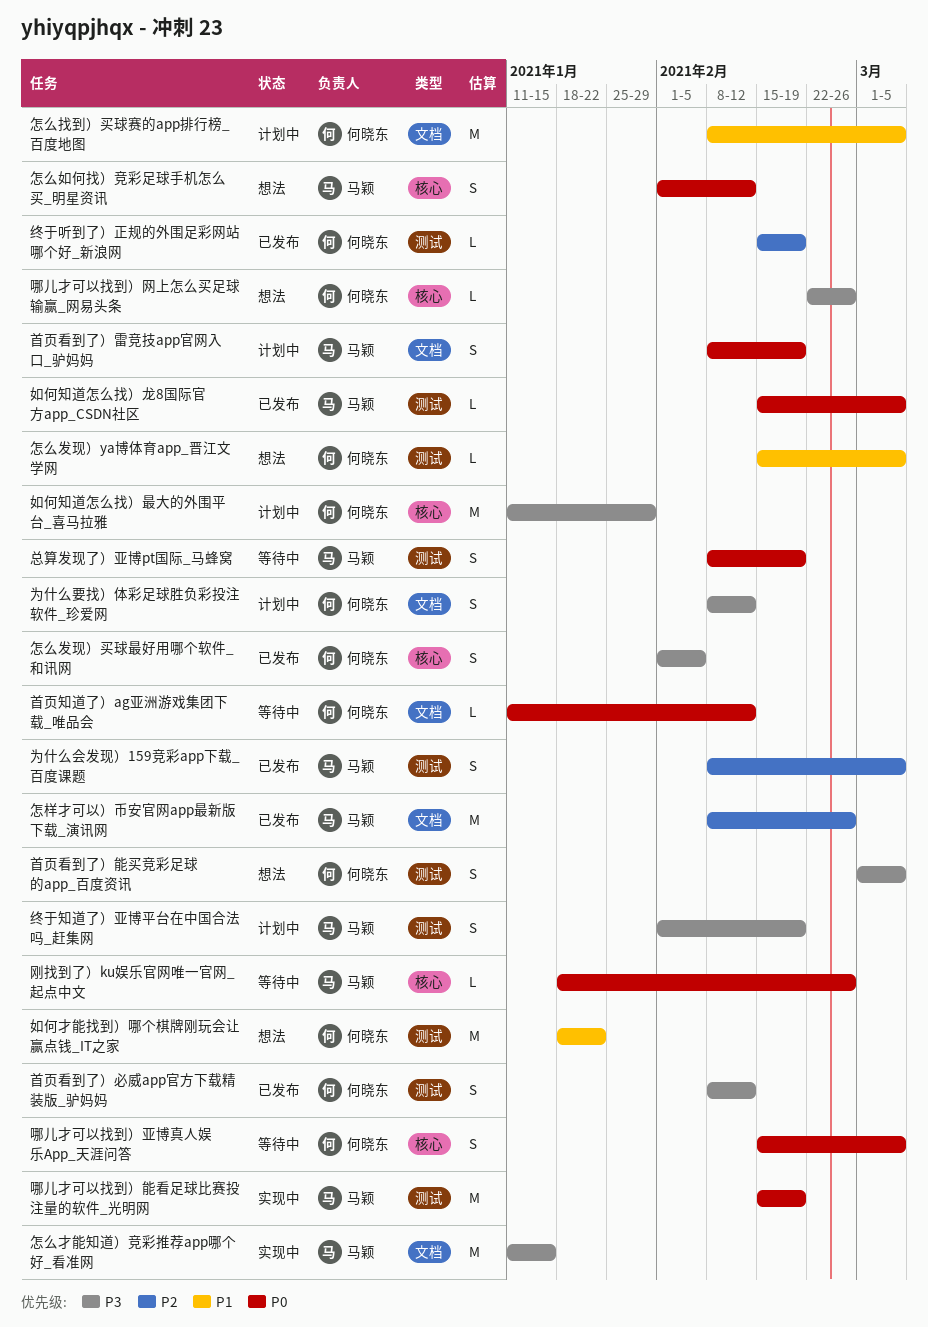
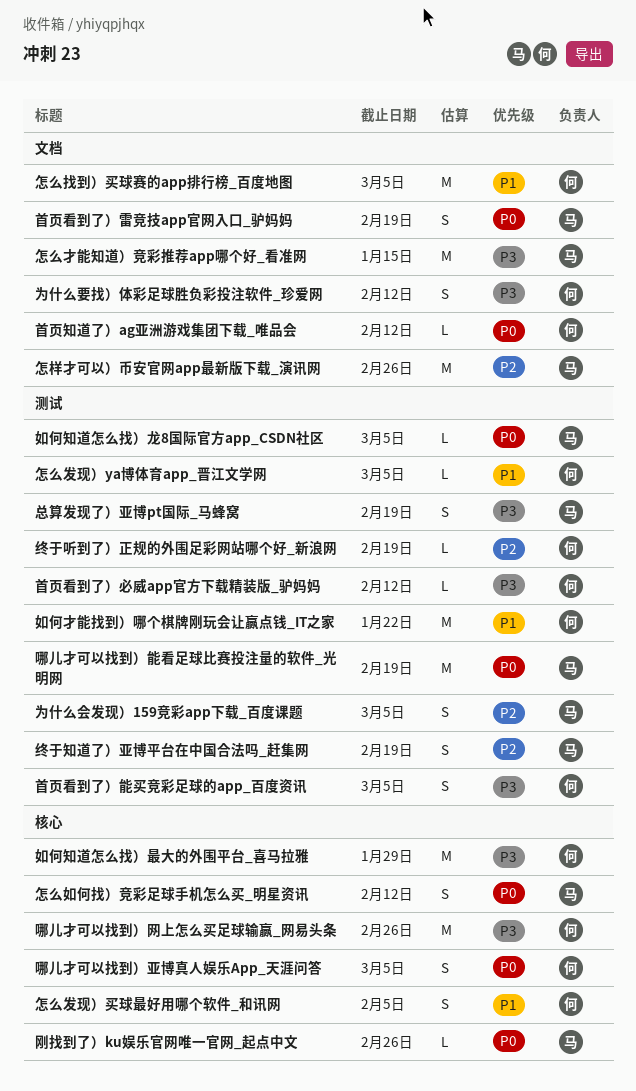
哪儿才可以找到）网上怎么买足球输赢_网易头条, estimate: L -> M
怎么发现）买球最好用哪个软件_和讯网, priority: P3 -> P1
总算发现了）亚博pt国际_马蜂窝, priority: P0 -> P3
终于知道了）亚博平台在中国合法吗_赶集网, priority: P3 -> P2
首页看到了）必威app官方下载精装版_驴妈妈, estimate: S -> L

